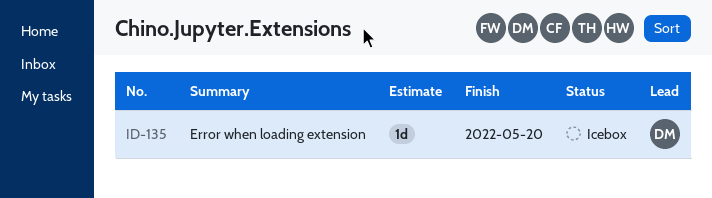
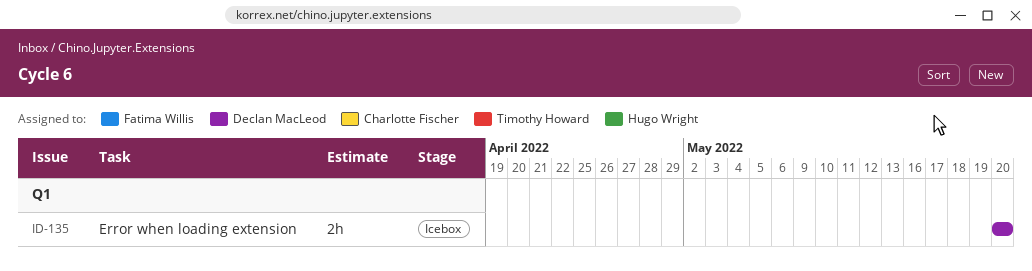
ID-135, estimate: 1d -> 2h

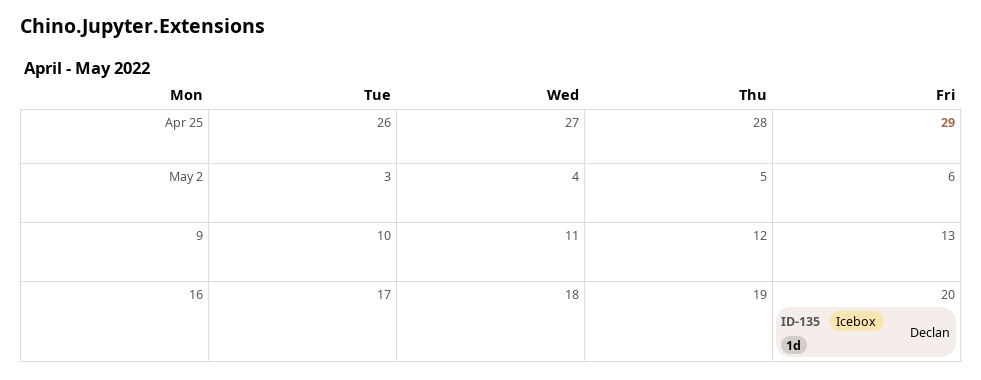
ID-135, estimate: 2h -> 1d

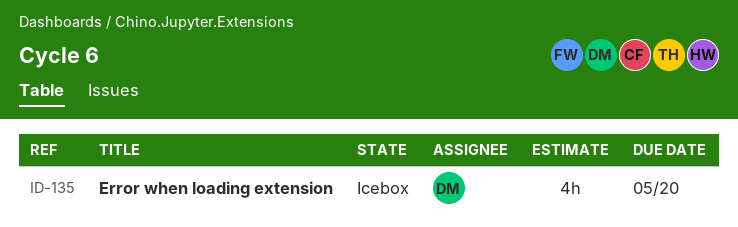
ID-135, estimate: 1d -> 4h

